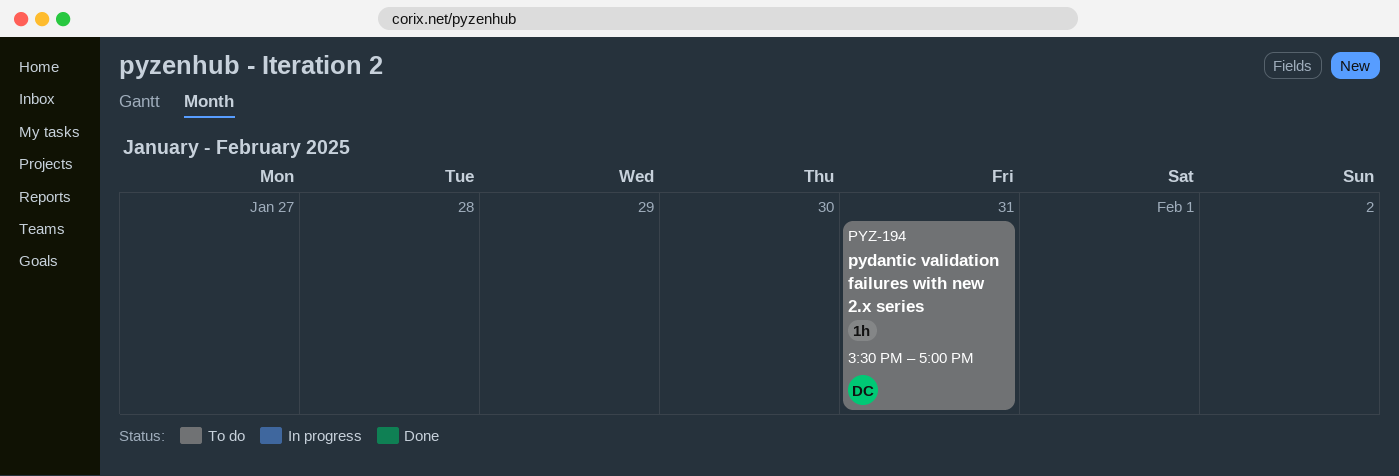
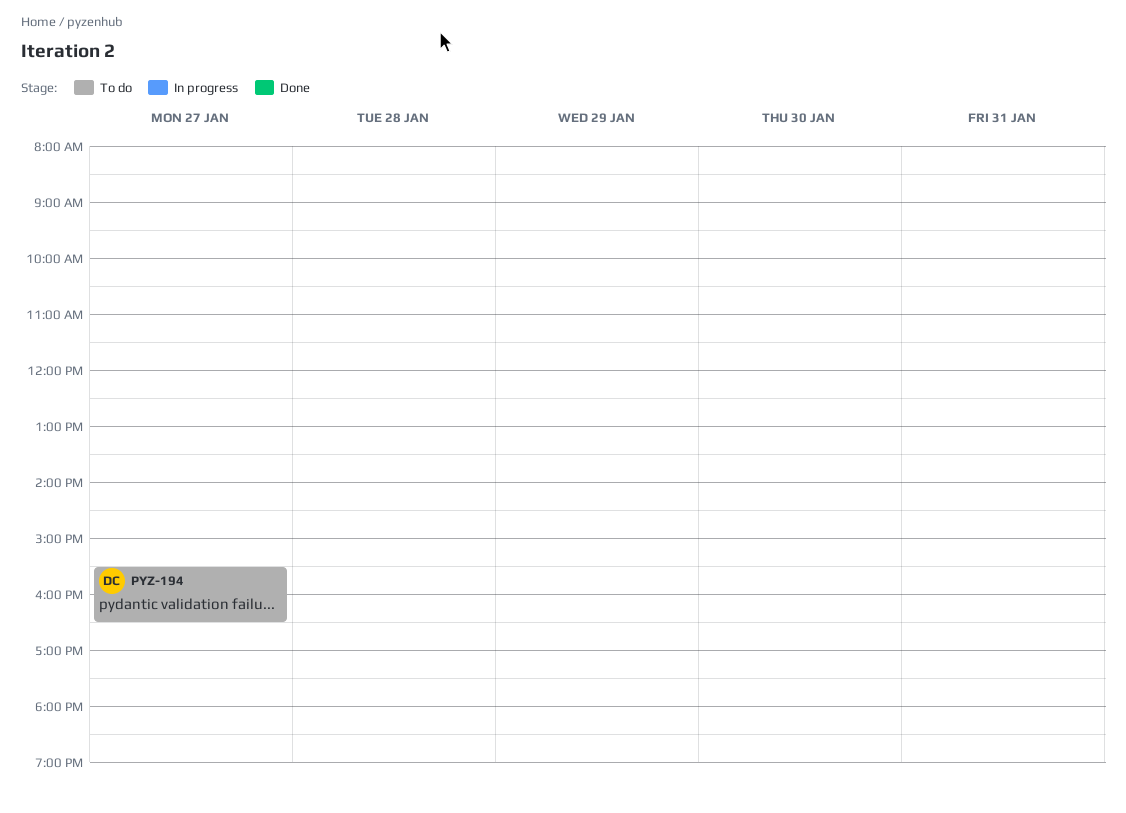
PYZ-194, day: Jan 31 -> Jan 27
PYZ-194, ends: 17:00 -> 16:30

